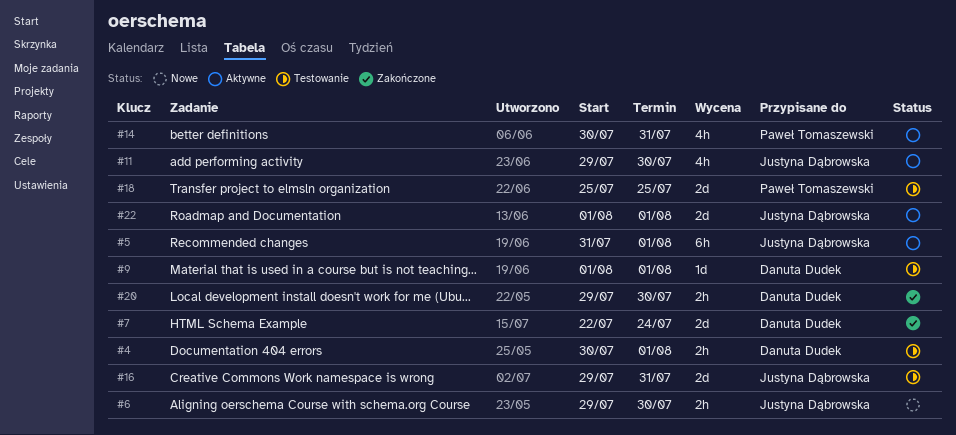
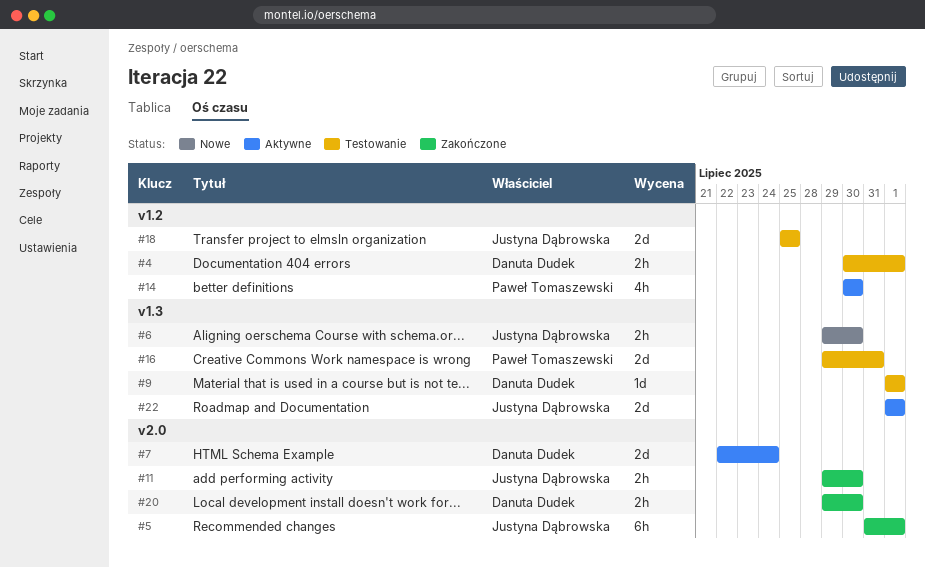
#5, status: Aktywne -> Zakończone
#7, status: Zakończone -> Aktywne
#11, status: Aktywne -> Zakończone
#11, estimate: 4h -> 2h
#14, due: Jul 31 -> Jul 30
#16, owner: Justyna Dąbrowska -> Paweł Tomaszewski
#18, owner: Paweł Tomaszewski -> Justyna Dąbrowska

